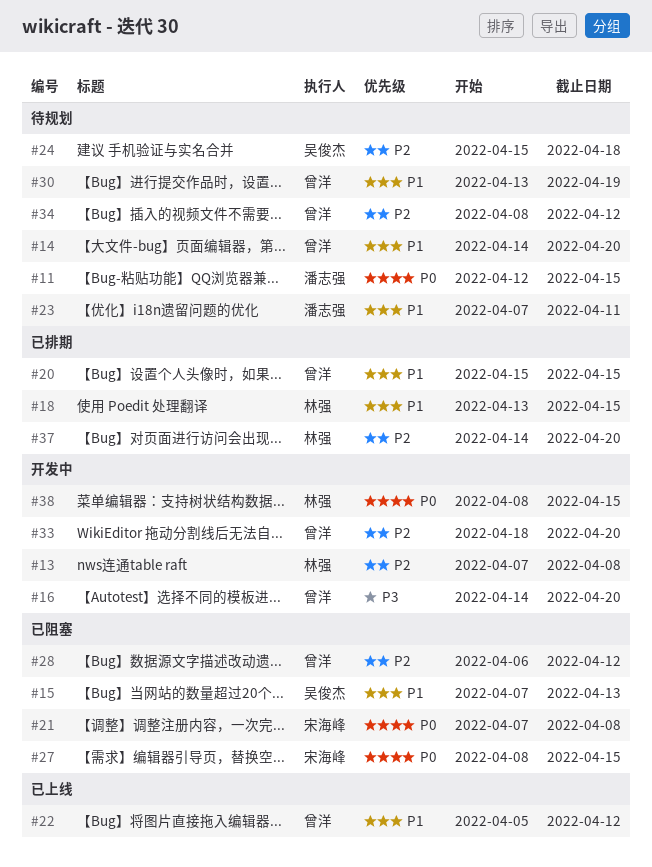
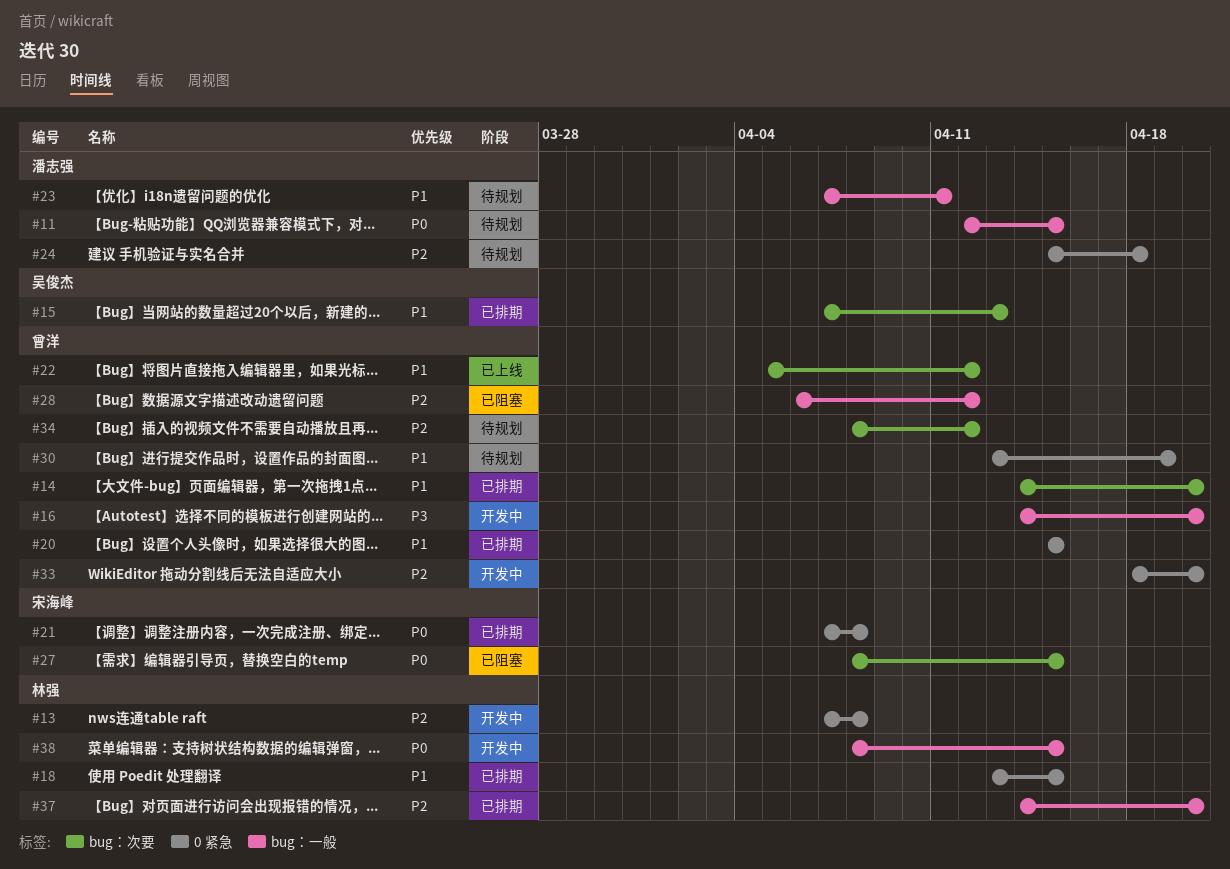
#14, status: 待规划 -> 已排期
#15, status: 已阻塞 -> 已排期
#21, status: 已阻塞 -> 已排期
#24, owner: 吴俊杰 -> 潘志强

